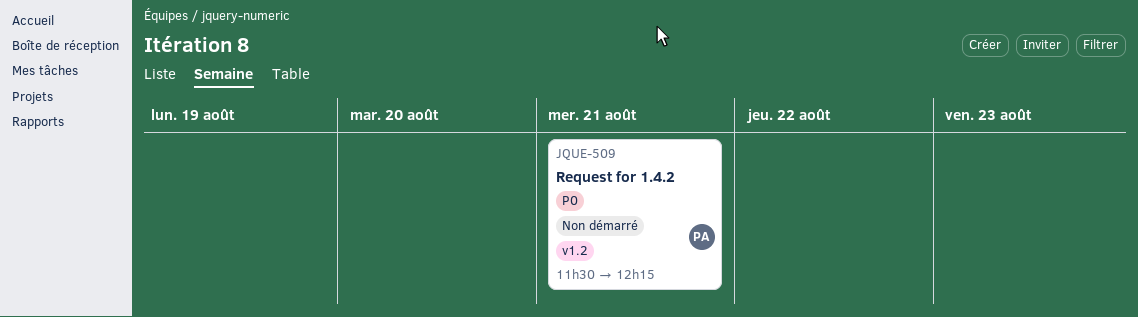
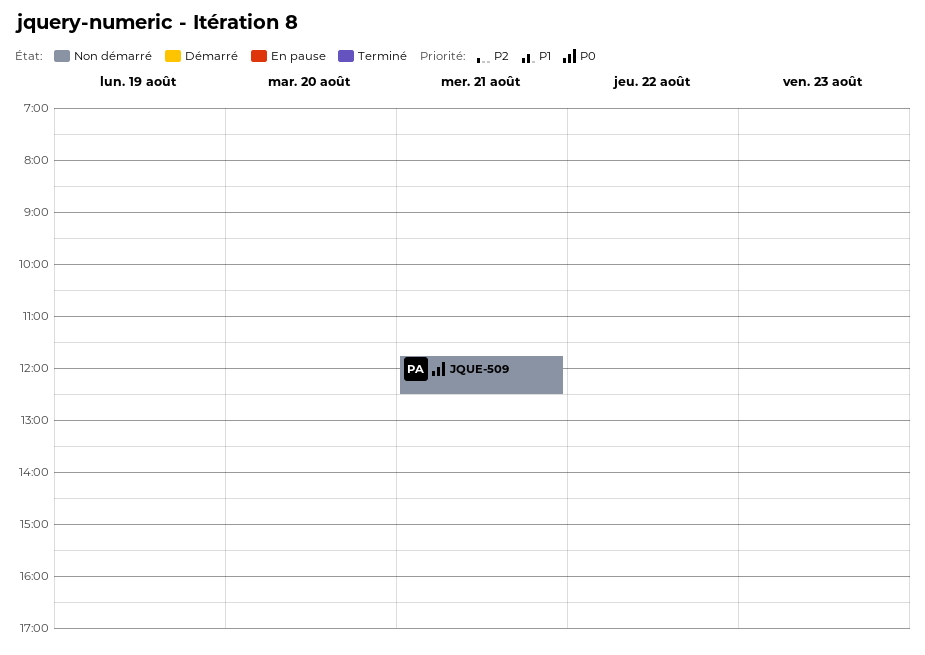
JQUE-509, begins: 11:30 -> 11:45
JQUE-509, ends: 12:15 -> 12:30

